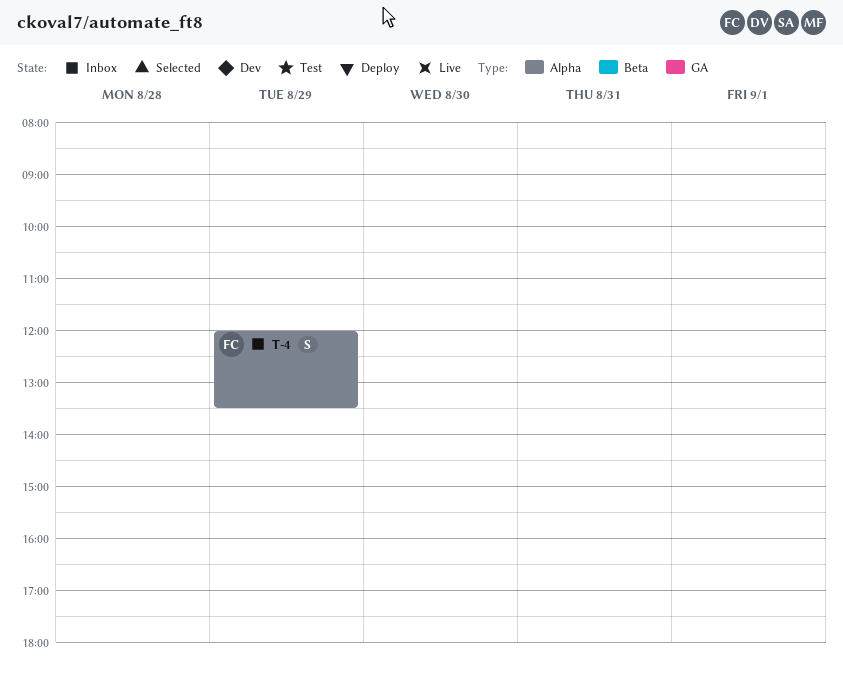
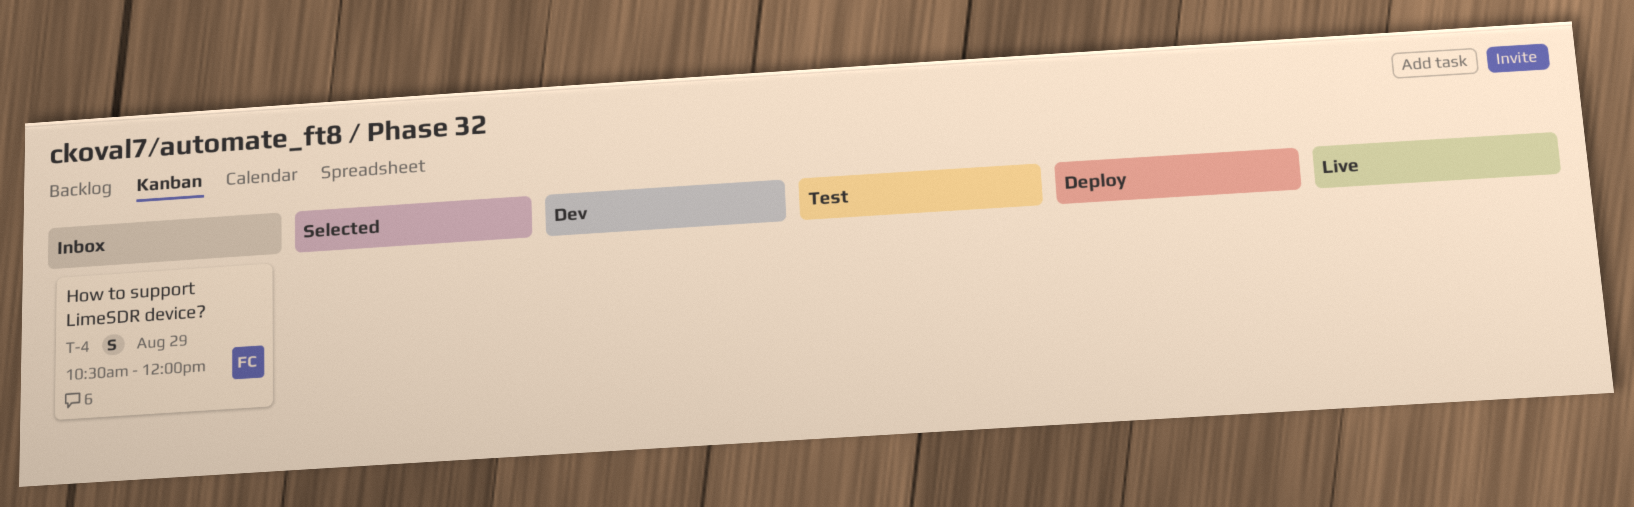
T-4, begins: 12:00 -> 10:30
T-4, ends: 13:30 -> 12:00

